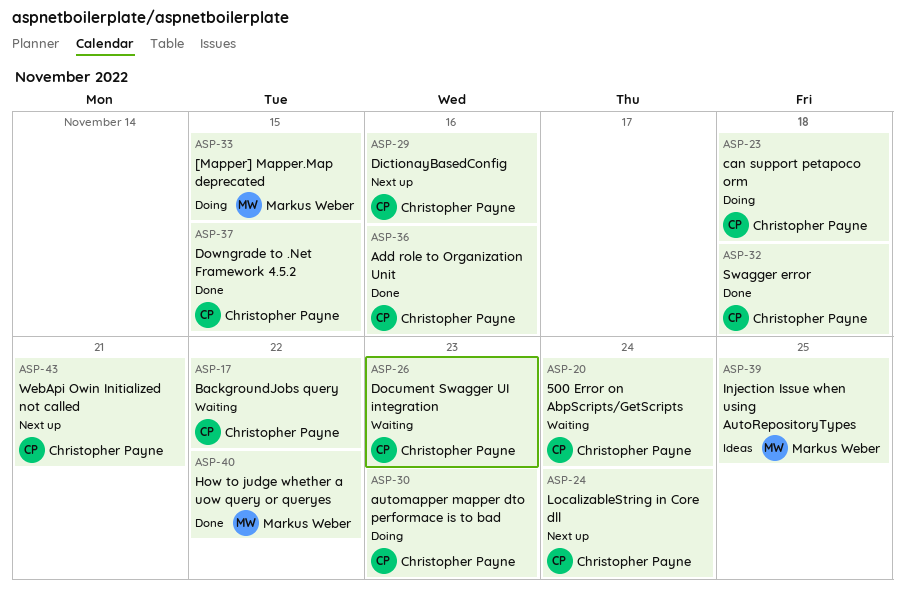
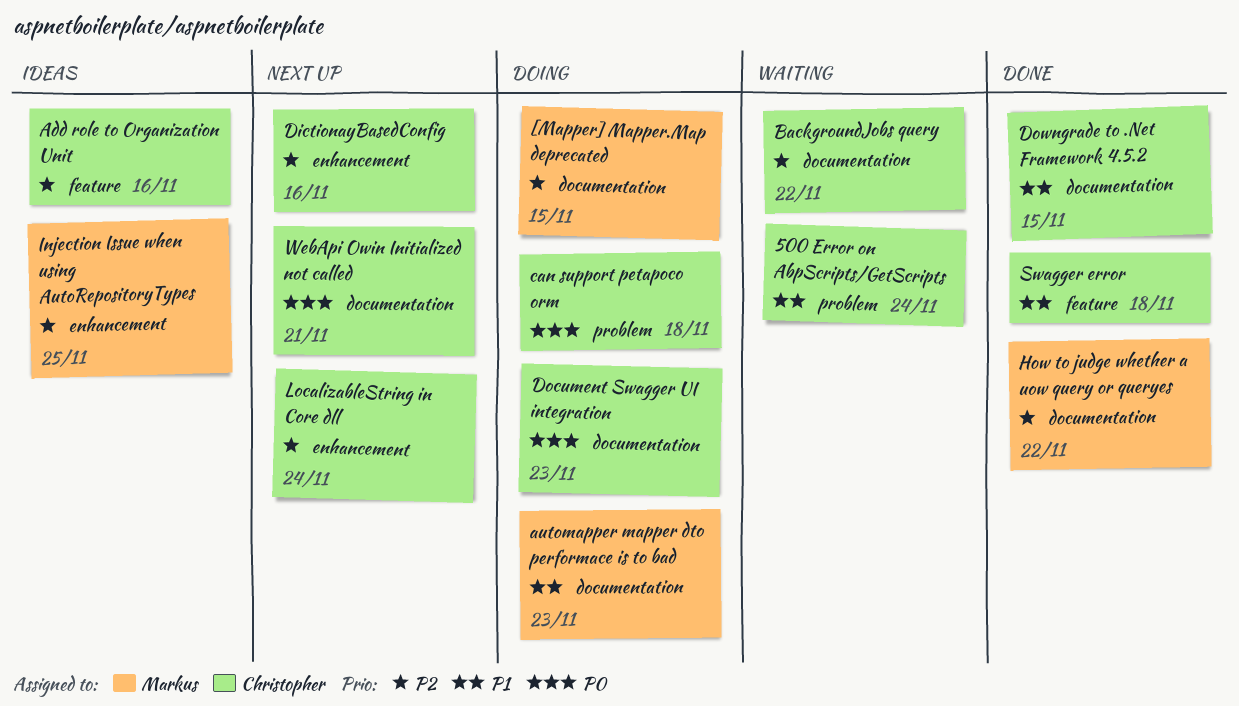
Add role to Organization Unit, status: Done -> Ideas
automapper mapper dto performace is to bad, owner: Christopher Payne -> Markus Weber
Document Swagger UI integration, status: Waiting -> Doing

